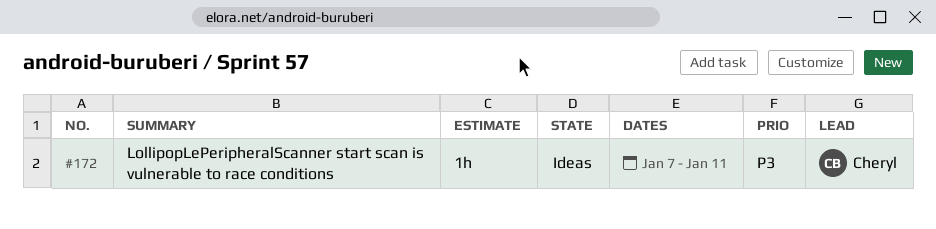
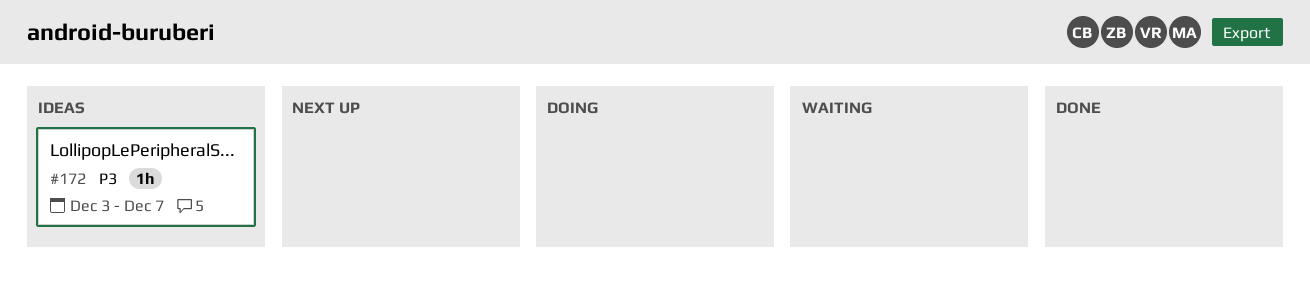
#172, start: Jan 7 -> Dec 3
#172, due: Jan 11 -> Dec 7

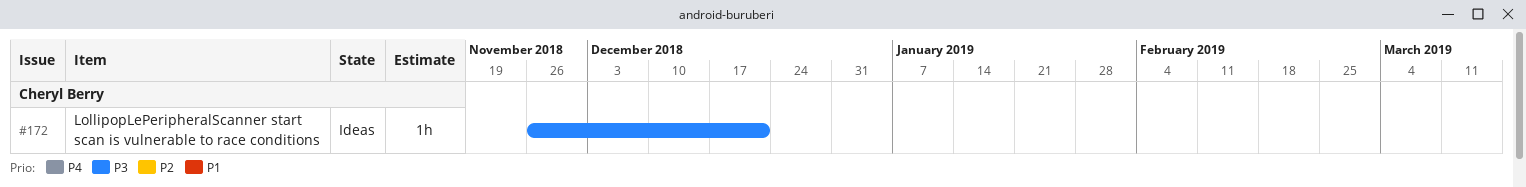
#172, start: Dec 3 -> Nov 26
#172, due: Dec 7 -> Dec 21

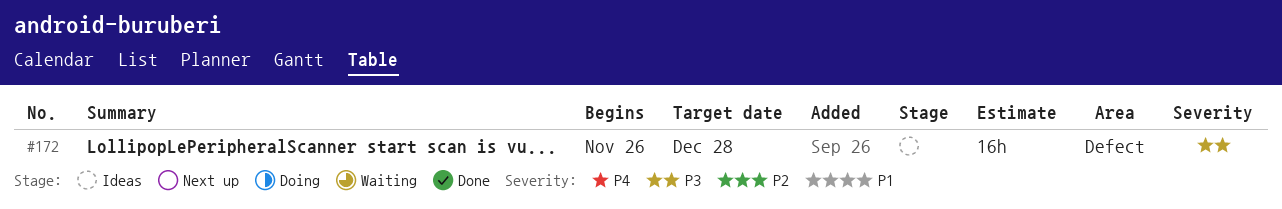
#172, estimate: 1h -> 16h
#172, due: Dec 21 -> Dec 28

